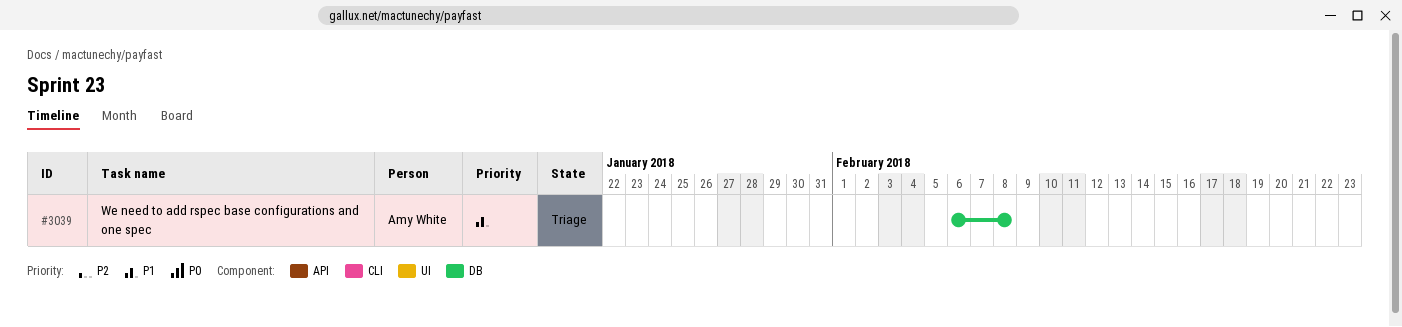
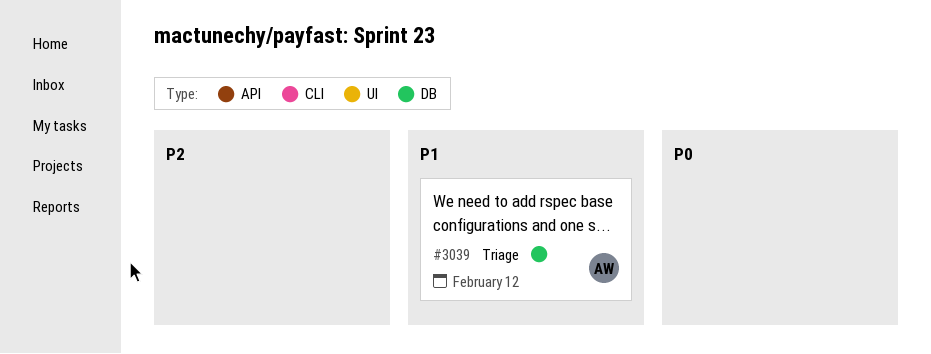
#3039, due: Feb 8 -> Feb 12

